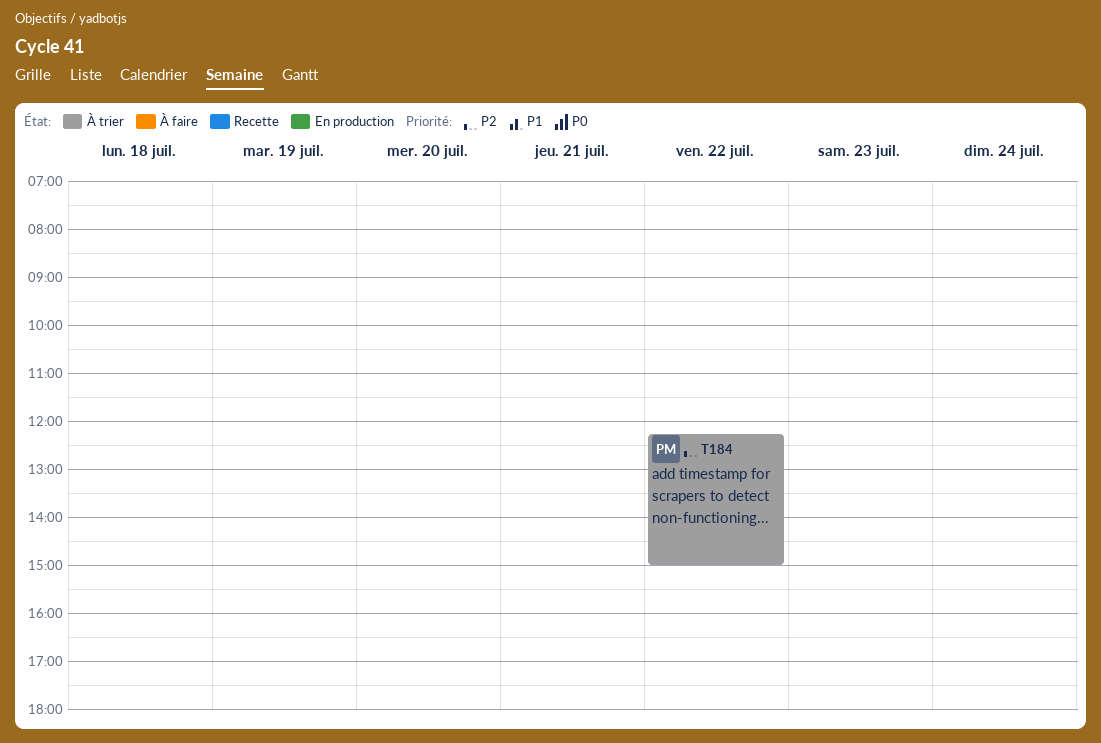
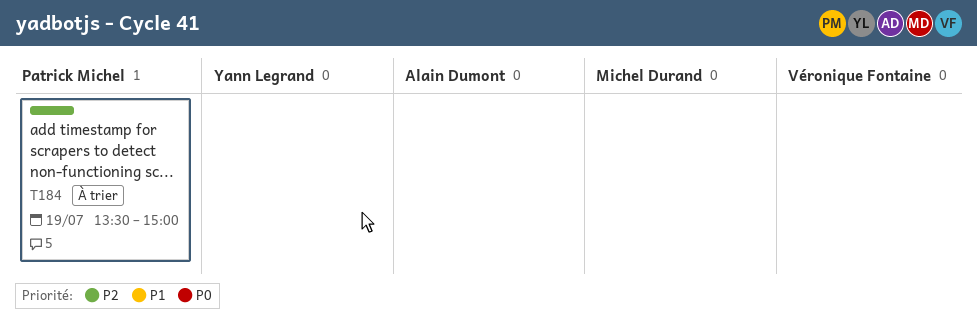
T184, day: Jul 22 -> Jul 19
T184, begins: 12:15 -> 13:30

